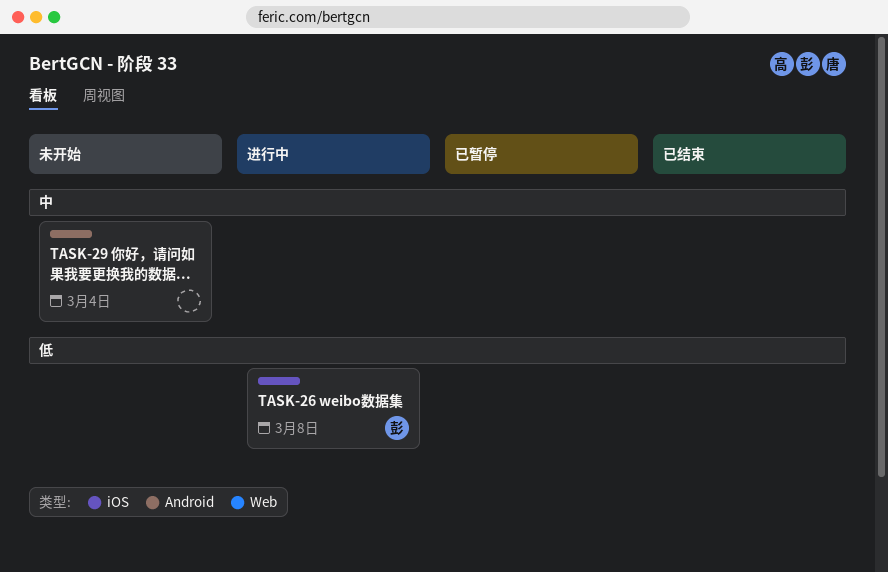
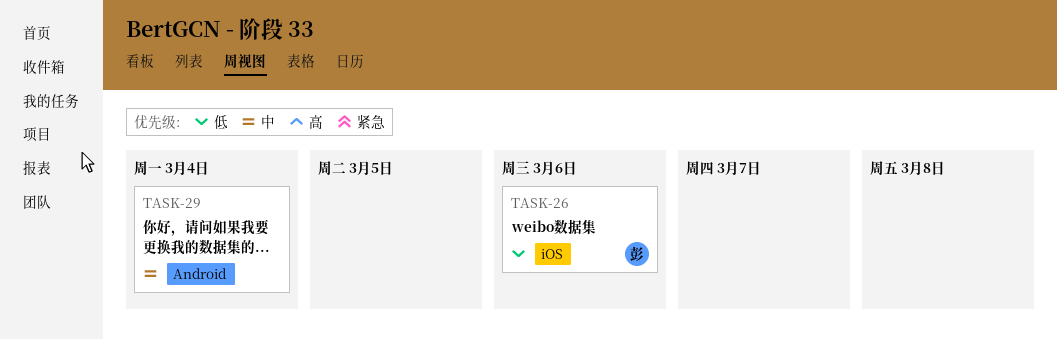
TASK-26, due: Mar 8 -> Mar 6

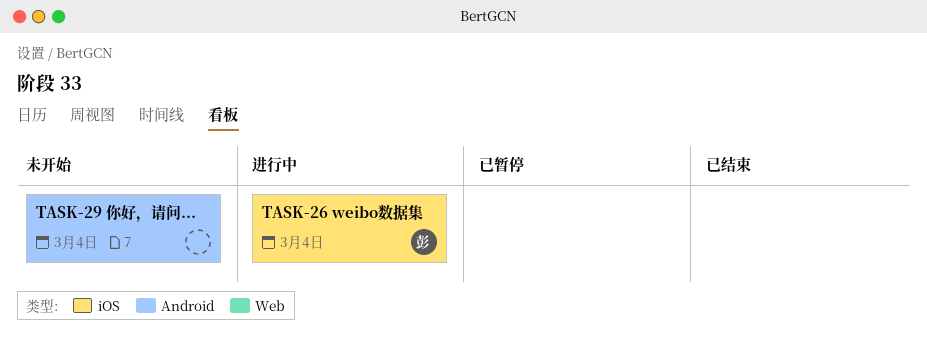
TASK-26, due: Mar 6 -> Mar 4

